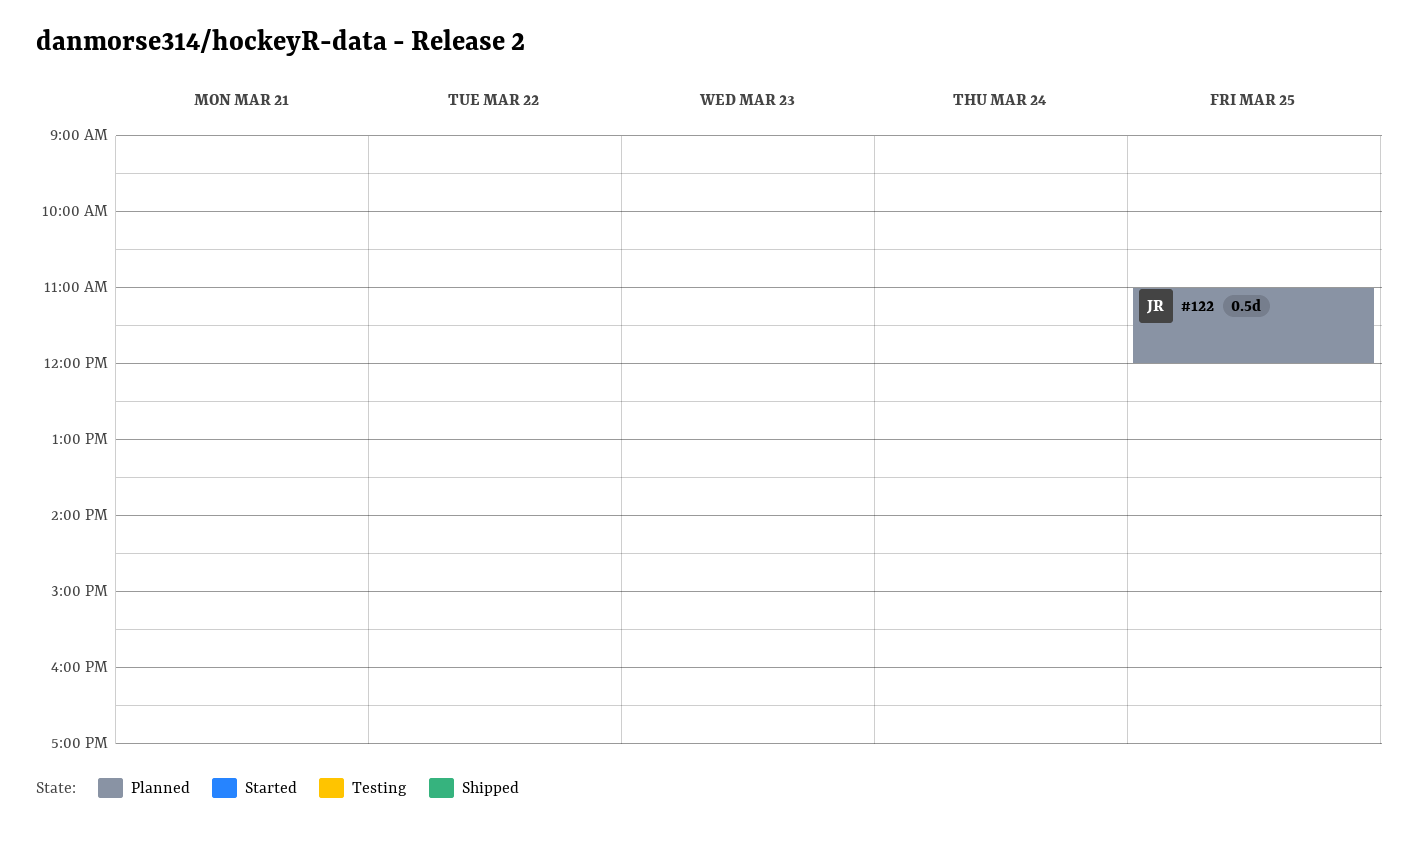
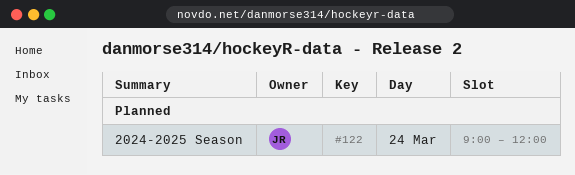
#122, day: Mar 25 -> Mar 24
#122, begins: 11:00 -> 09:00

